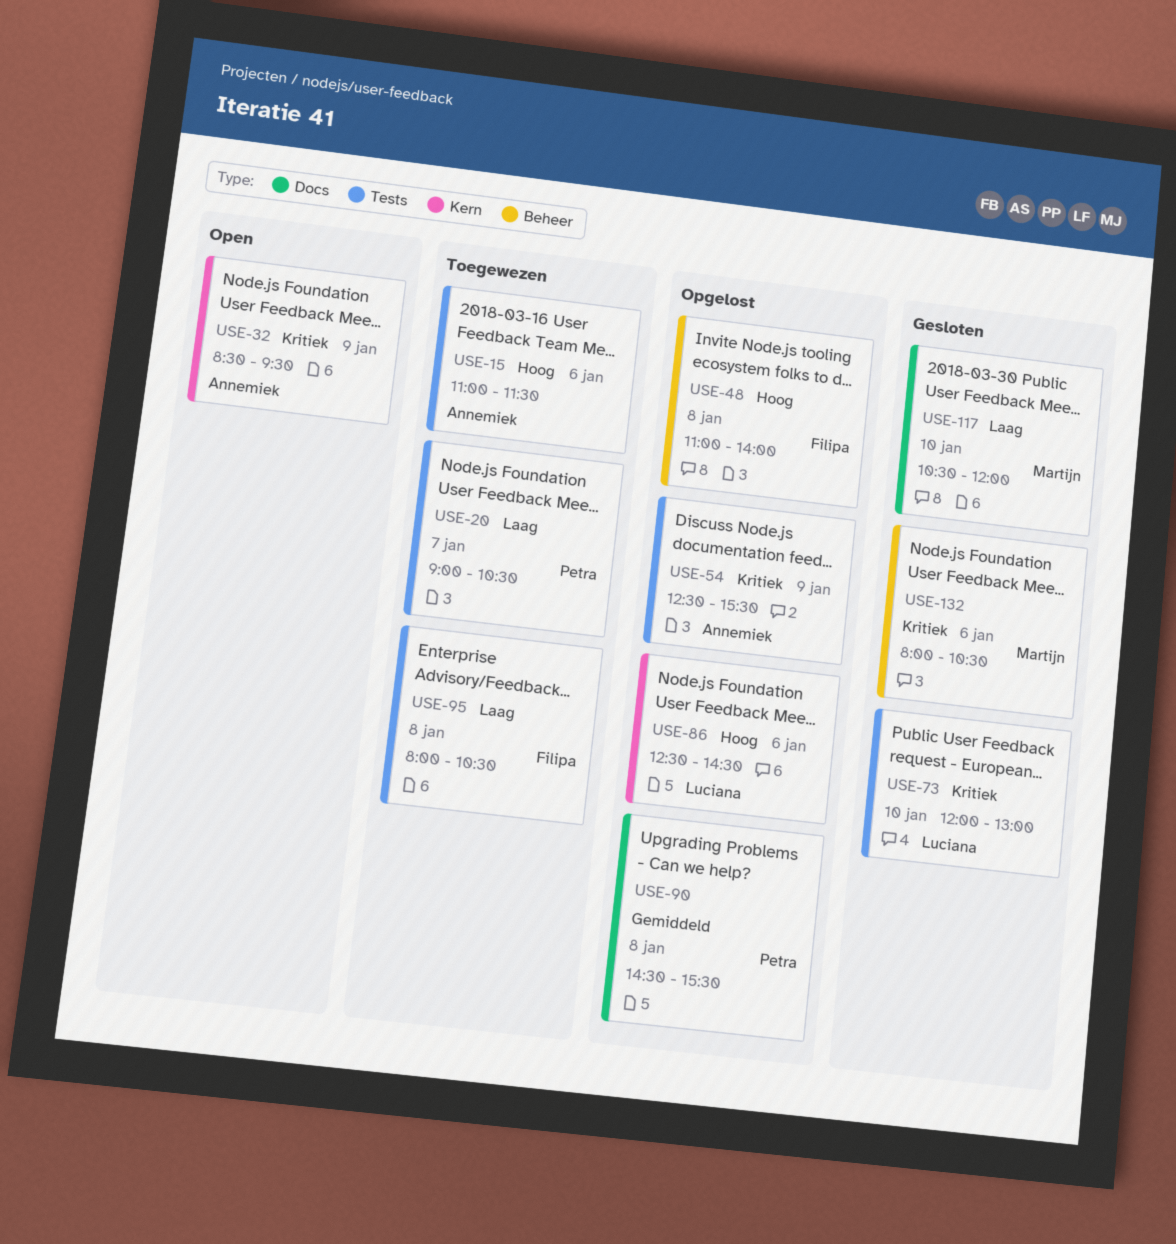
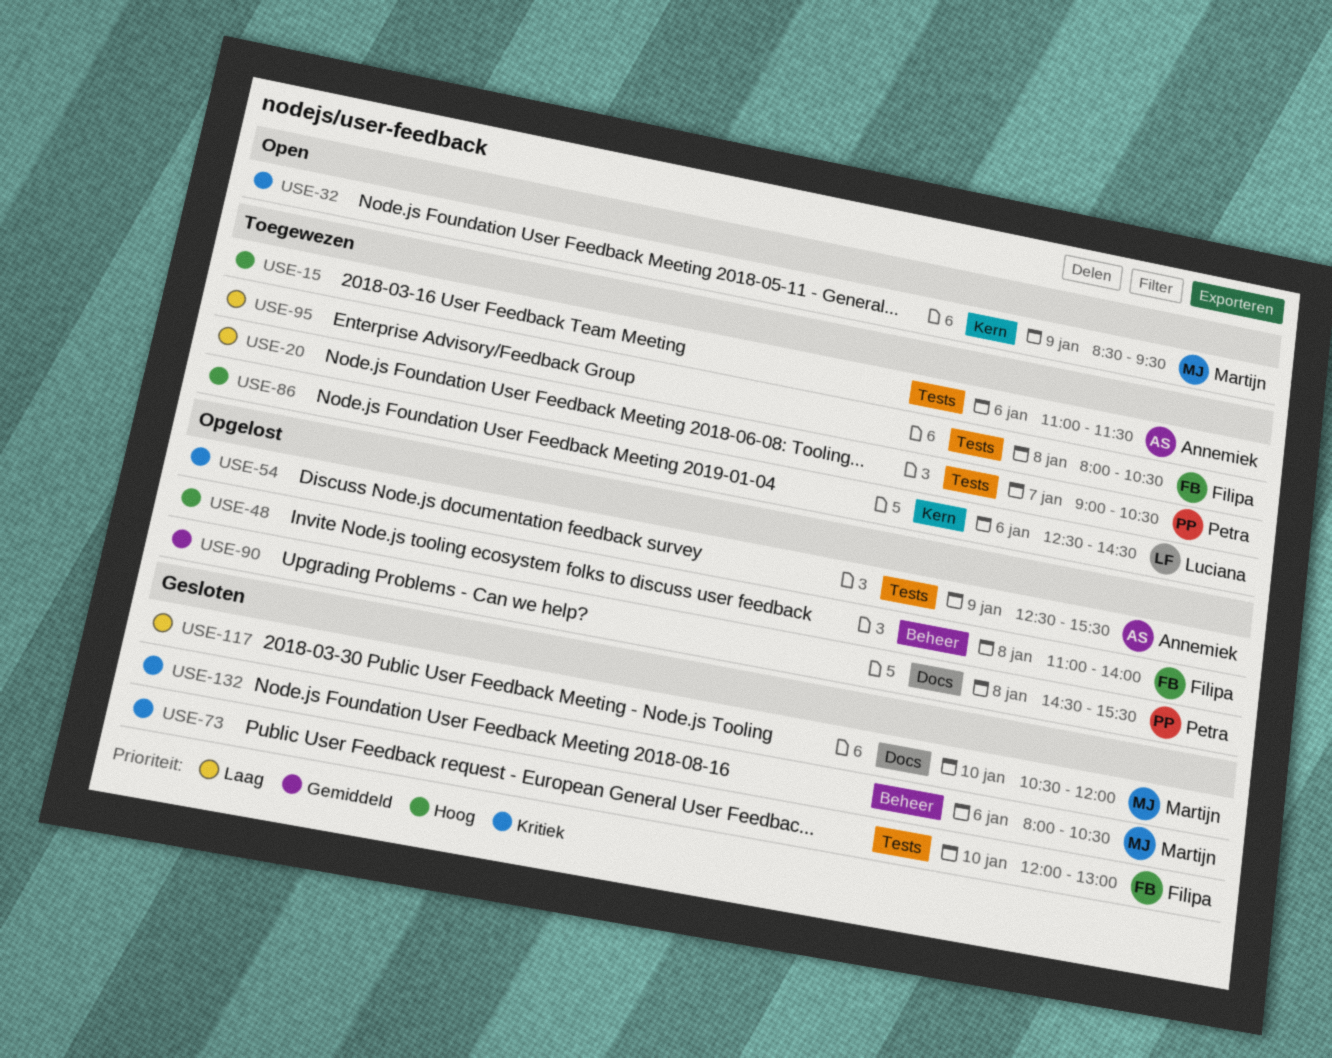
USE-32, owner: Annemiek -> Martijn
USE-73, owner: Luciana -> Filipa
USE-86, status: Opgelost -> Toegewezen

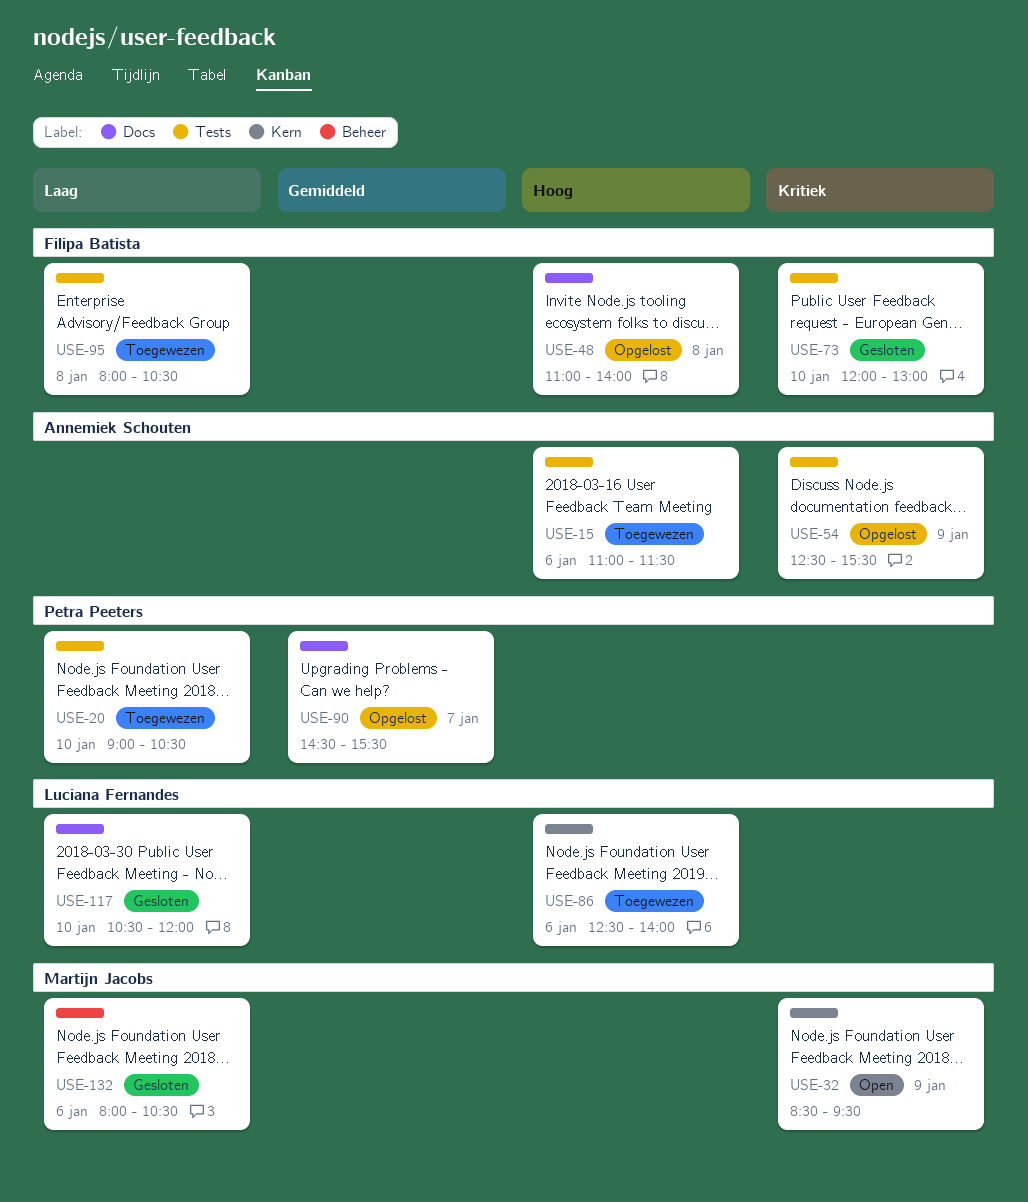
USE-20, day: Jan 7 -> Jan 10
USE-48, label: Beheer -> Docs
USE-86, ends: 14:30 -> 14:00
USE-90, day: Jan 8 -> Jan 7
USE-117, owner: Martijn Jacobs -> Luciana Fernandes
USE-132, priority: Kritiek -> Laag

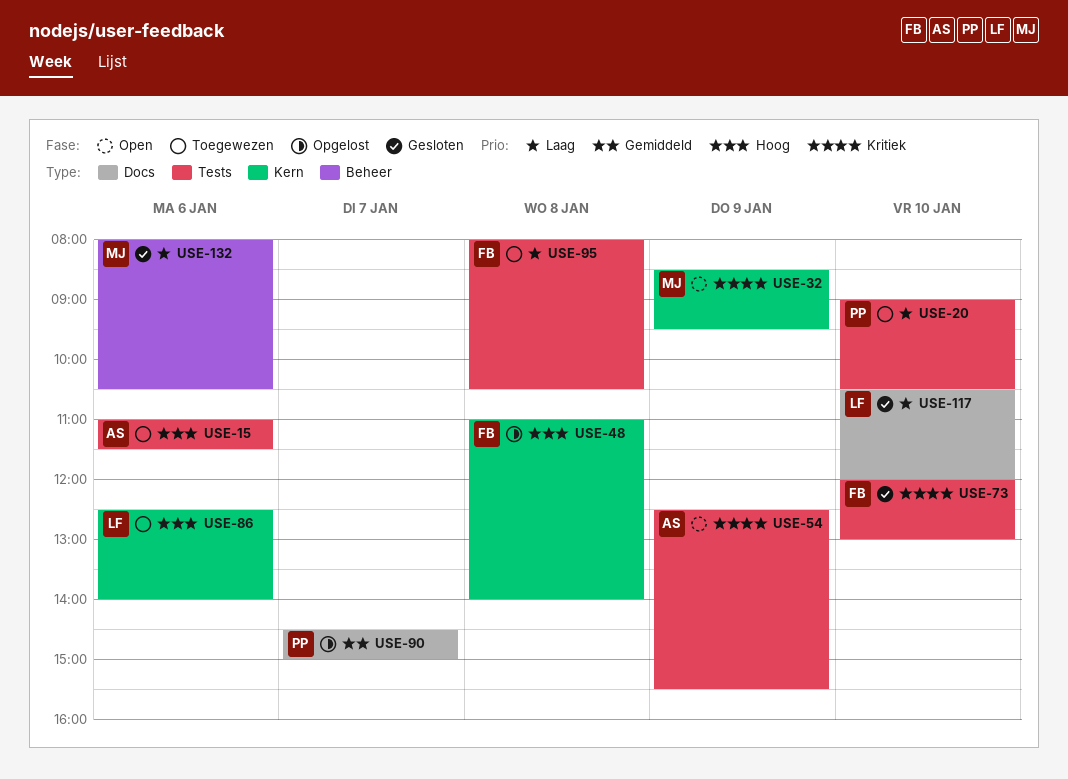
USE-48, label: Docs -> Kern
USE-54, status: Opgelost -> Open
USE-90, ends: 15:30 -> 15:00

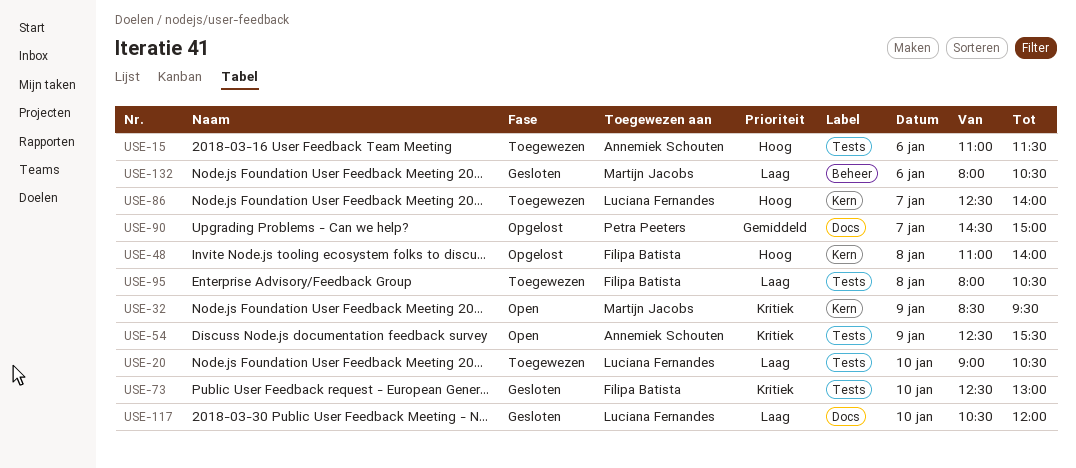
USE-20, owner: Petra Peeters -> Luciana Fernandes
USE-73, begins: 12:00 -> 12:30
USE-86, day: Jan 6 -> Jan 7

